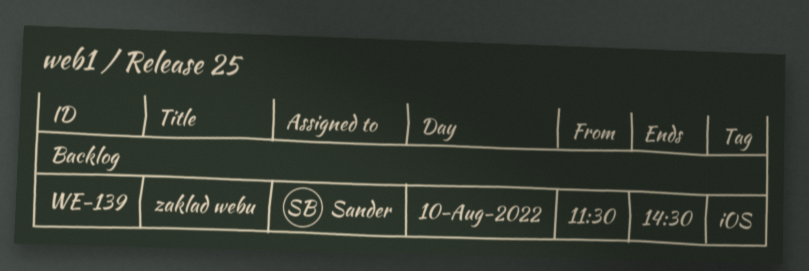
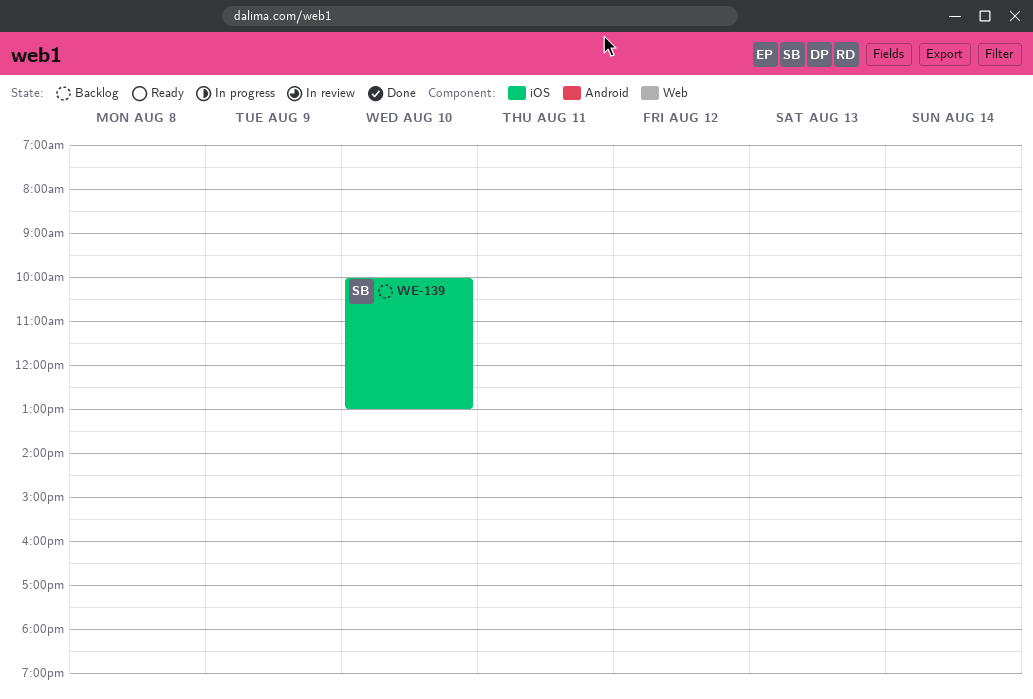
WE-139, begins: 11:30 -> 10:00
WE-139, ends: 14:30 -> 13:00

